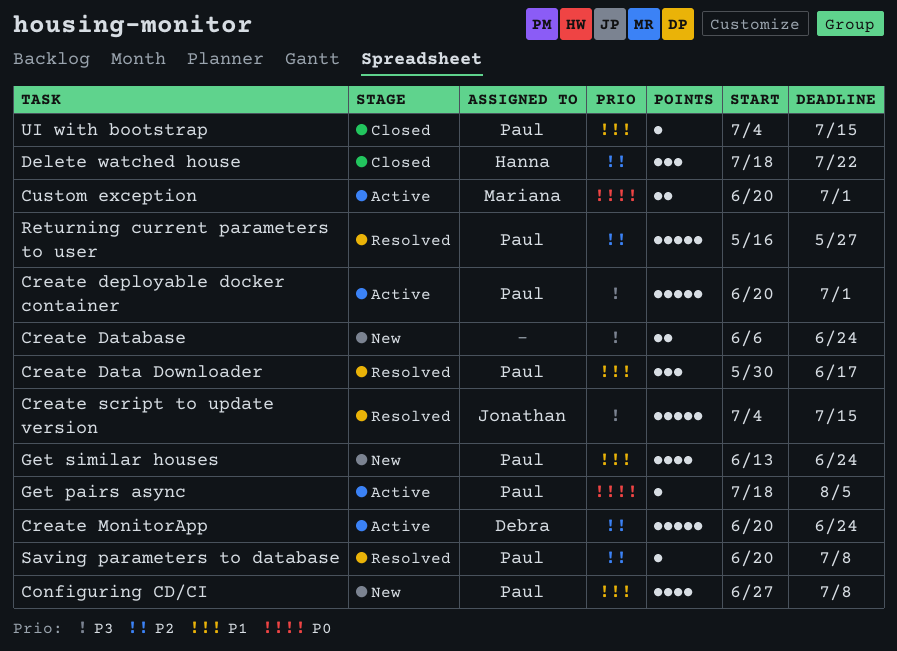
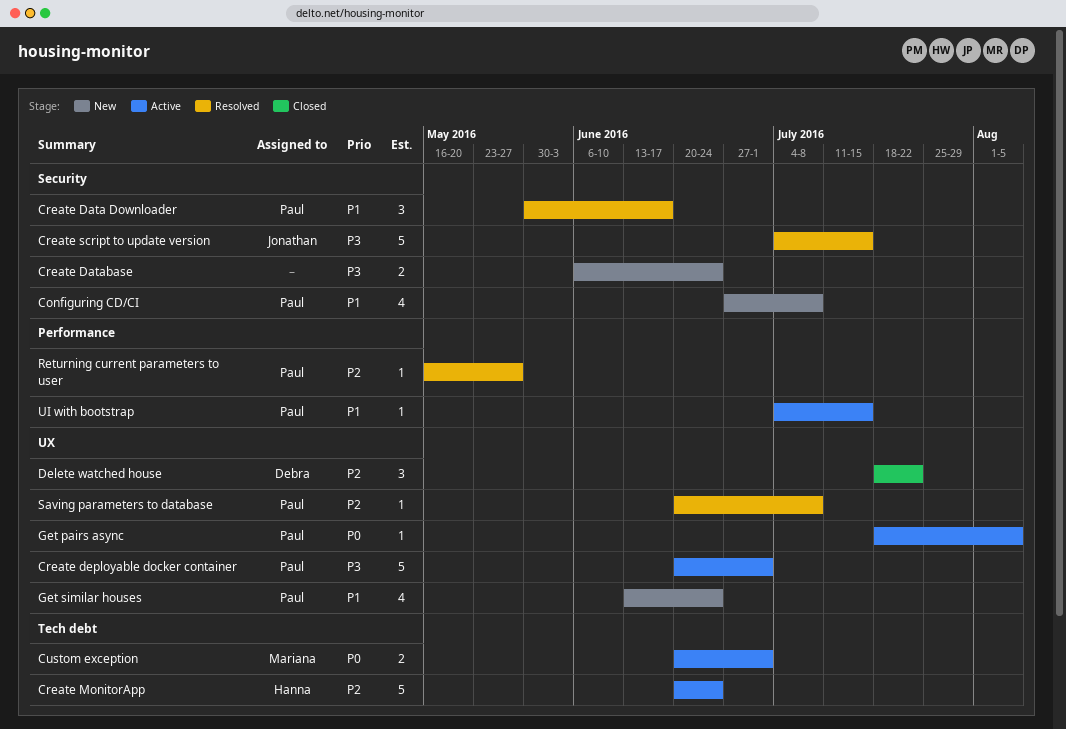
Create MonitorApp, owner: Debra -> Hanna
Delete watched house, owner: Hanna -> Debra
Returning current parameters to user, estimate: 5 -> 1
UI with bootstrap, status: Closed -> Active

